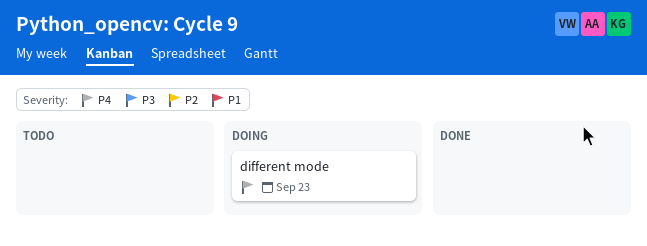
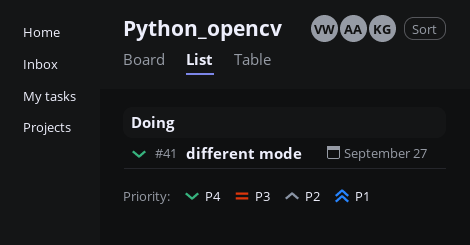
different mode, due: Sep 23 -> Sep 27

